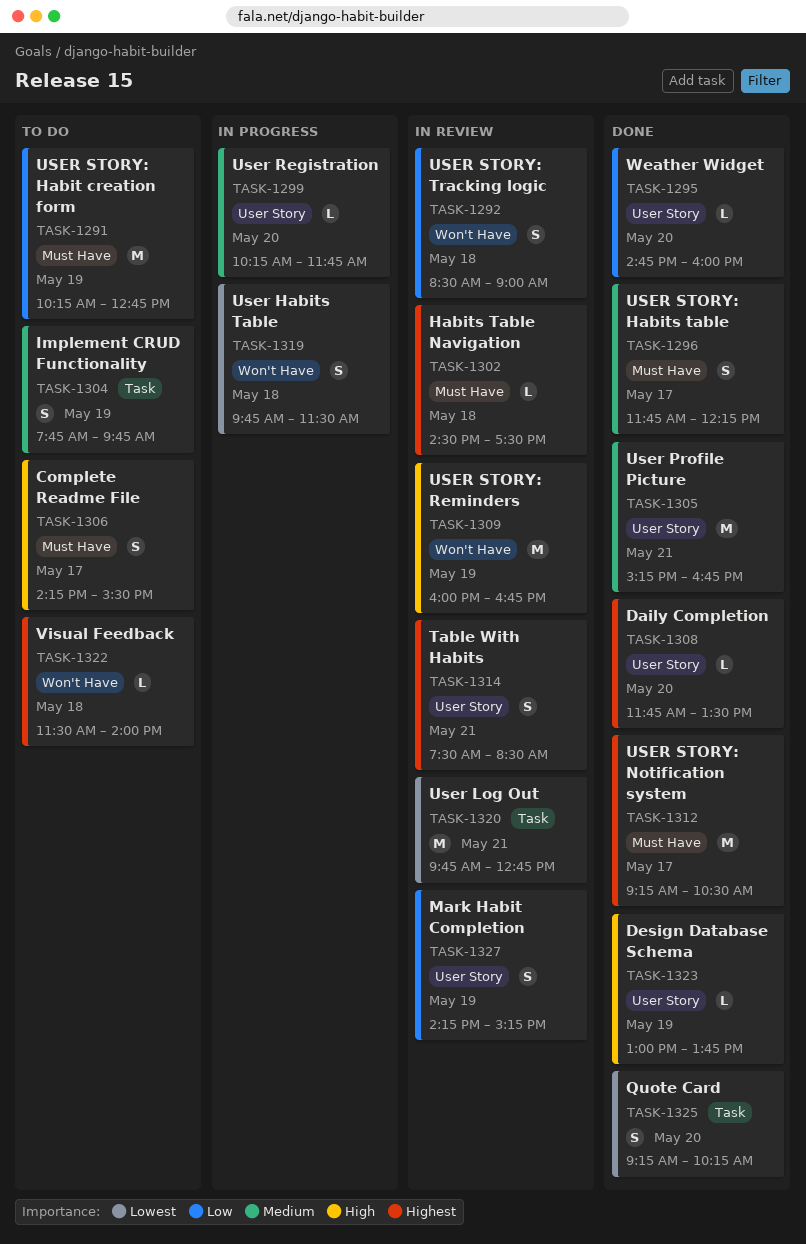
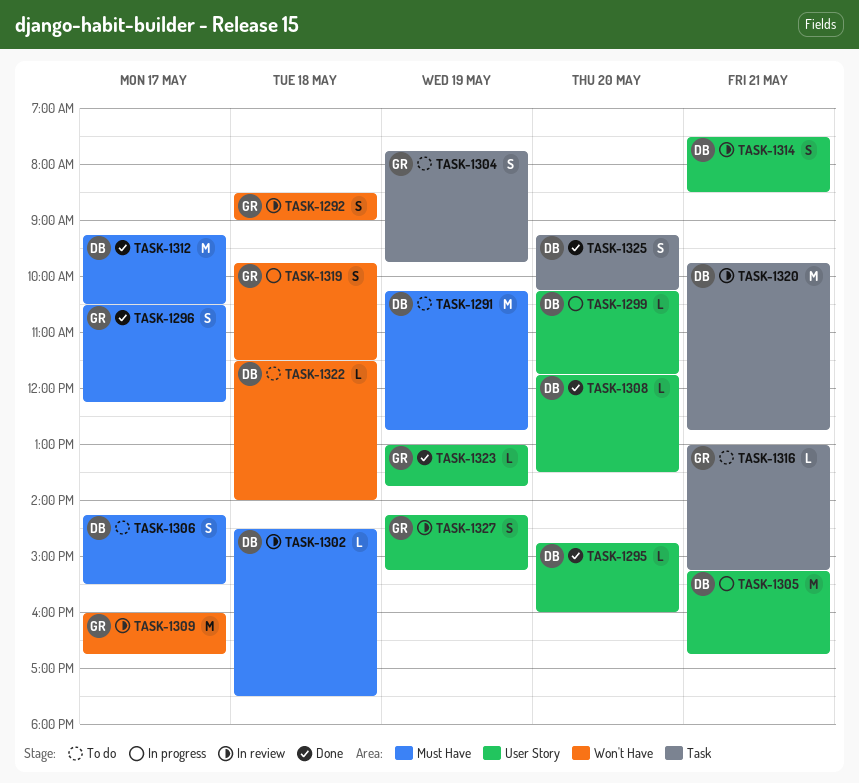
TASK-1296, begins: 11:45 -> 10:30
TASK-1305, status: Done -> In progress
TASK-1309, day: May 19 -> May 17
TASK-1316: none -> present

